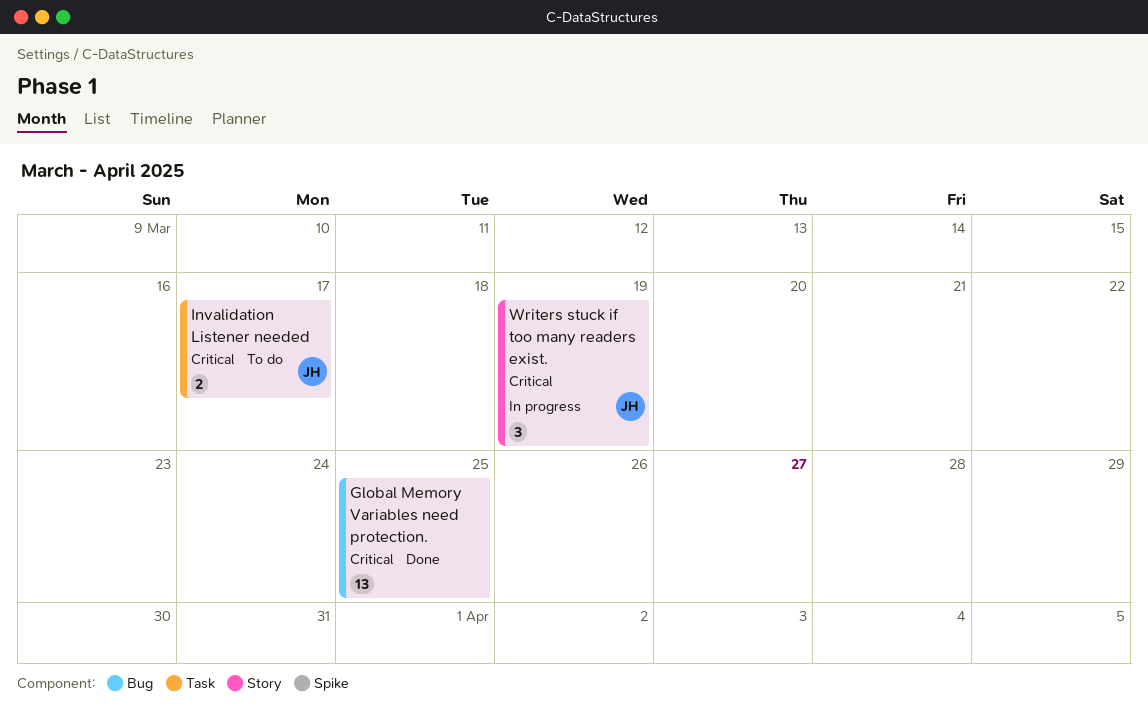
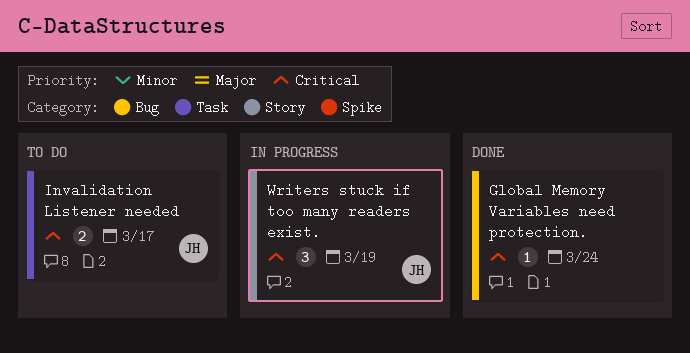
Global Memory Variables need protection., estimate: 13 -> 1
Global Memory Variables need protection., due: Mar 25 -> Mar 24

